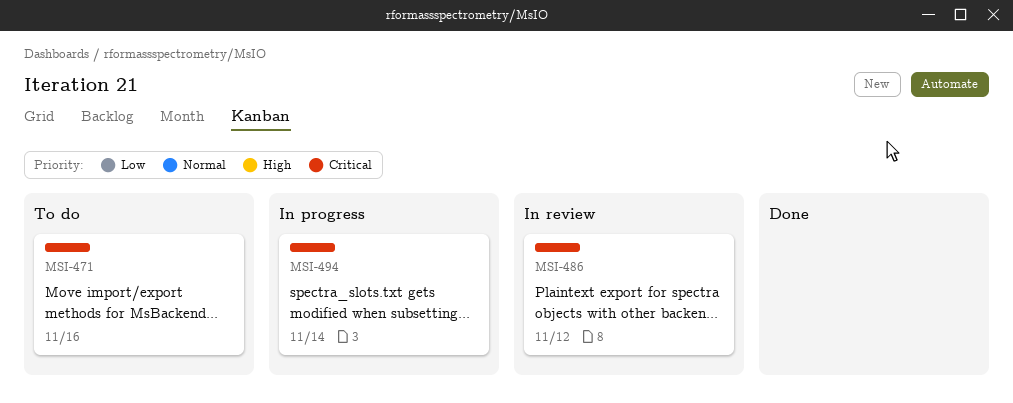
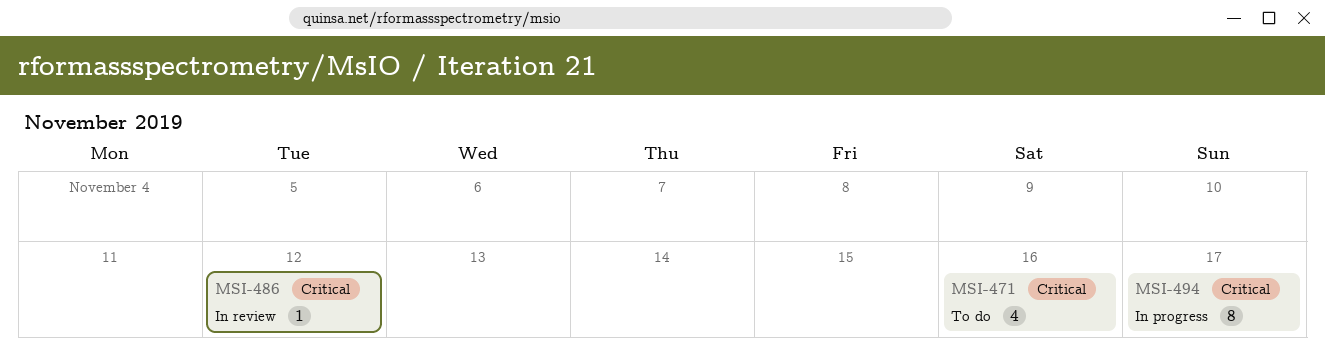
MSI-494, due: Nov 14 -> Nov 17

